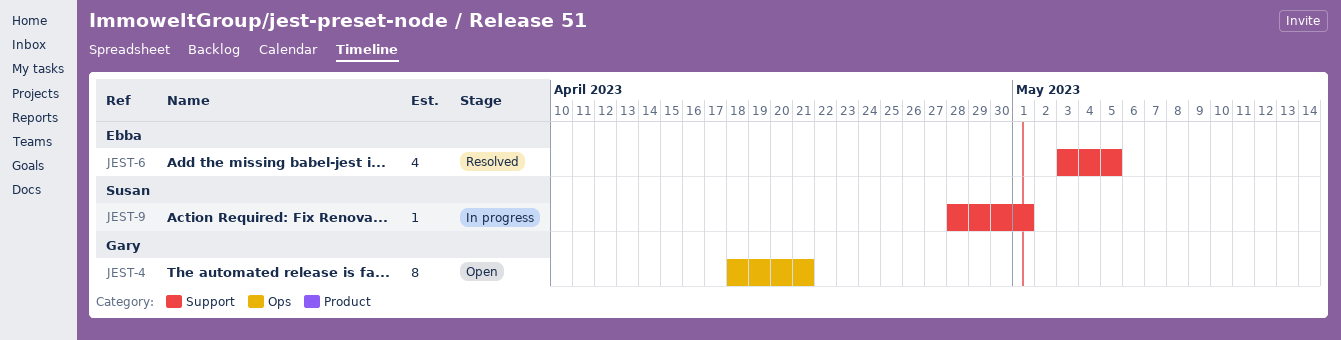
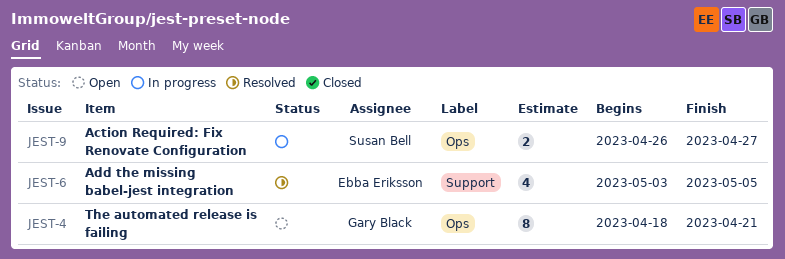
JEST-9, label: Support -> Ops
JEST-9, estimate: 1 -> 2
JEST-9, start: Apr 28 -> Apr 26
JEST-9, due: May 1 -> Apr 27

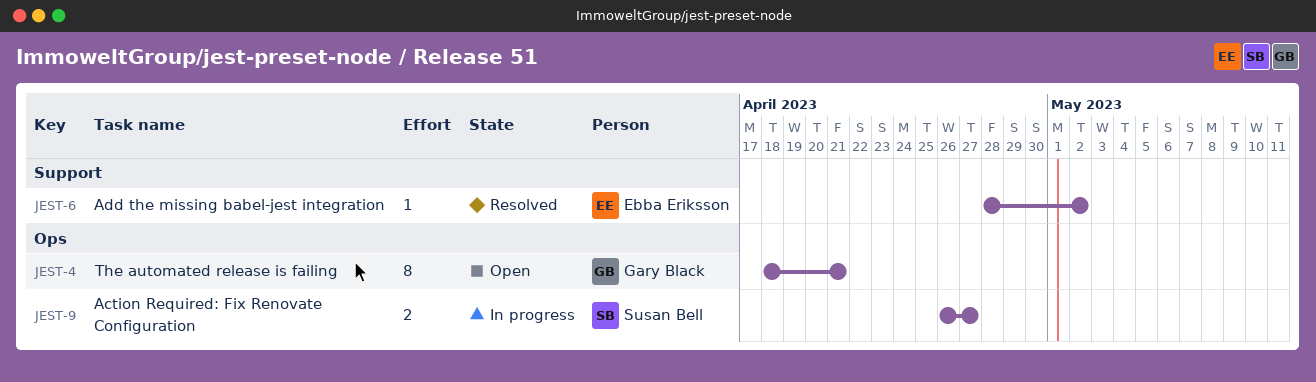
JEST-6, estimate: 4 -> 1
JEST-6, start: May 3 -> Apr 28
JEST-6, due: May 5 -> May 2

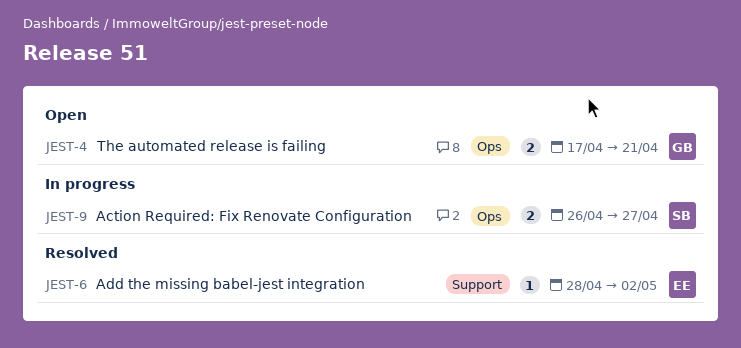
JEST-4, estimate: 8 -> 2
JEST-4, start: Apr 18 -> Apr 17

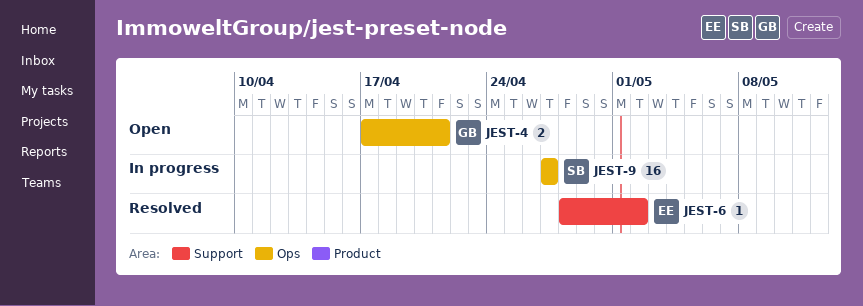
JEST-9, estimate: 2 -> 16
JEST-9, start: Apr 26 -> Apr 27

